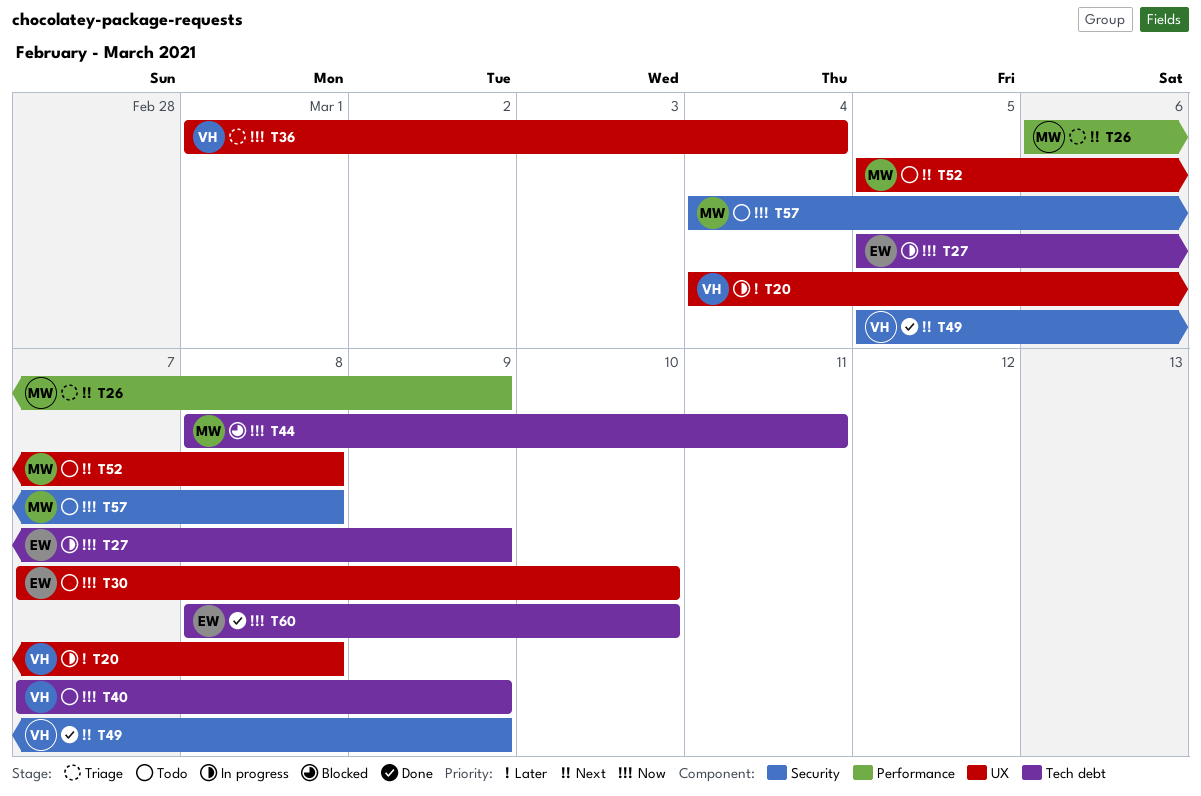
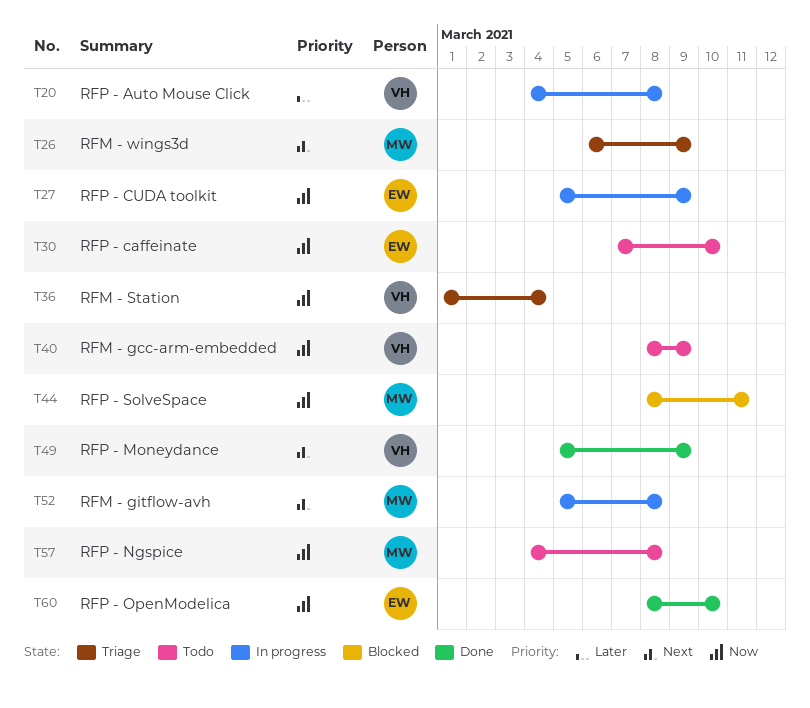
T40, start: Mar 7 -> Mar 8
T52, status: Todo -> In progress

